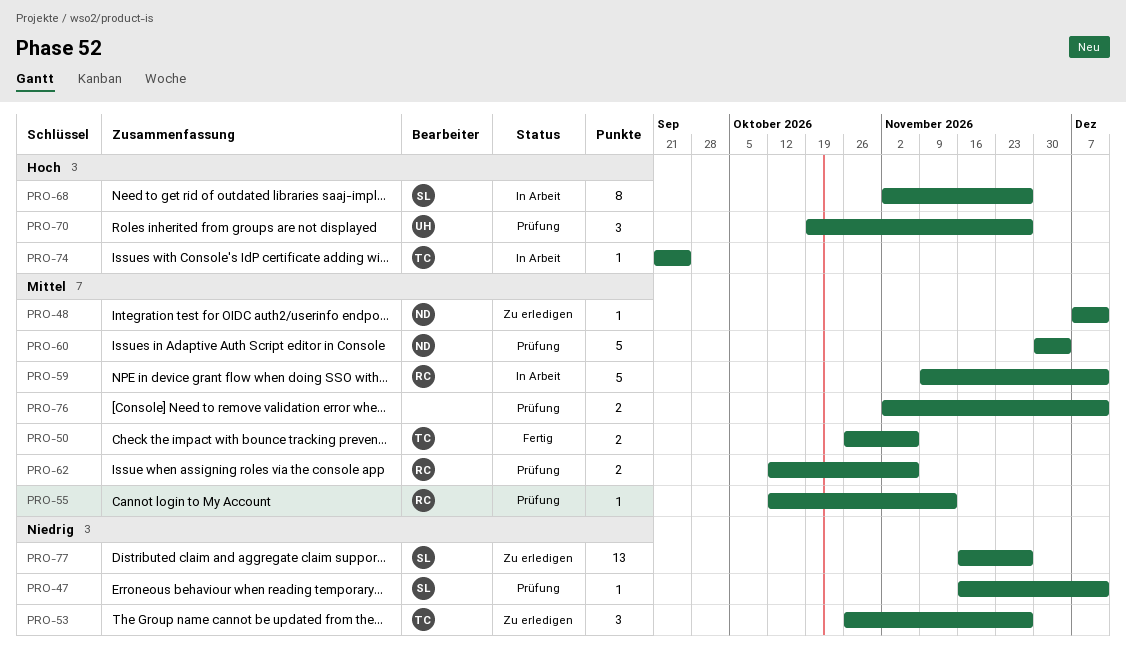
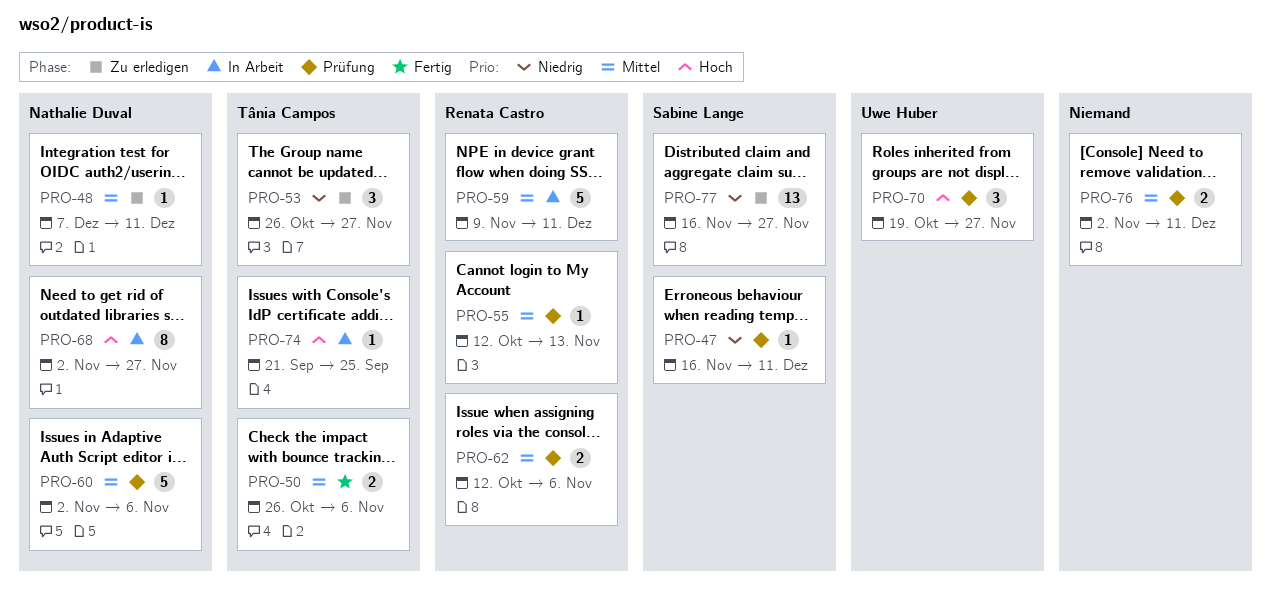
PRO-60, start: Nov 30 -> Nov 2
PRO-60, due: Dec 4 -> Nov 6
PRO-68, owner: Sabine Lange -> Nathalie Duval

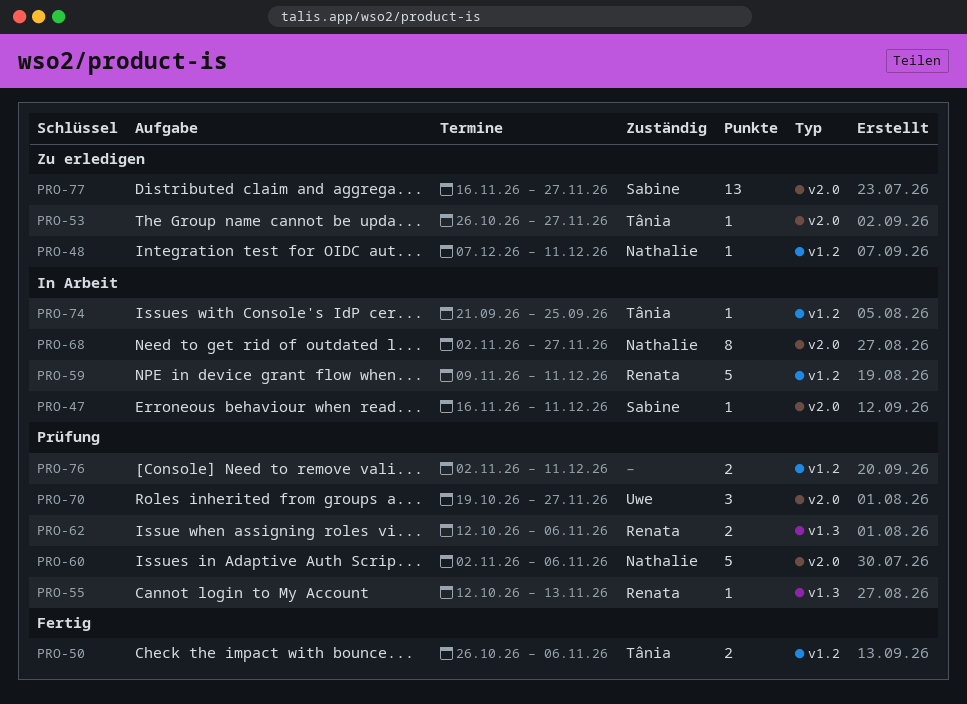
PRO-47, status: Prüfung -> In Arbeit
PRO-53, estimate: 3 -> 1

